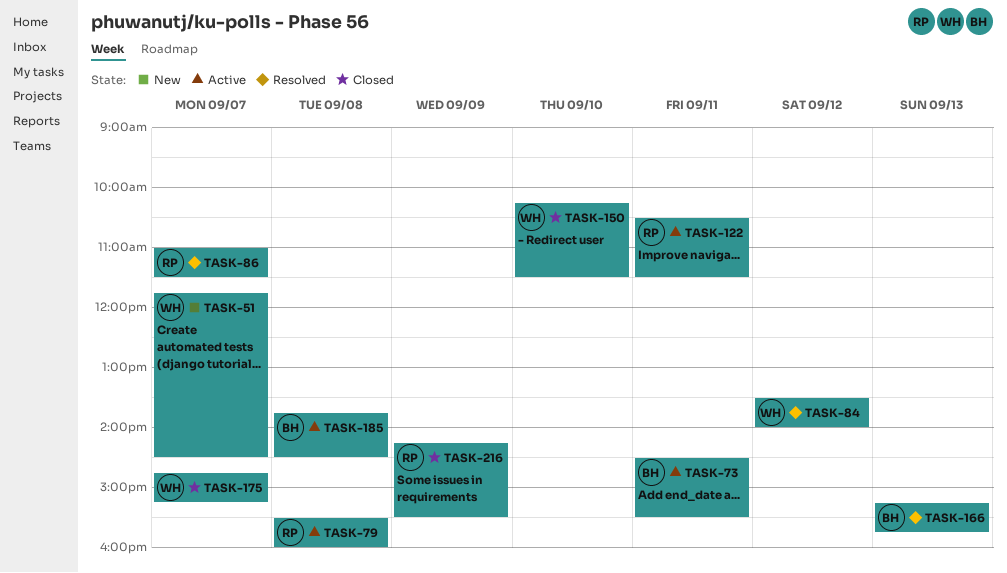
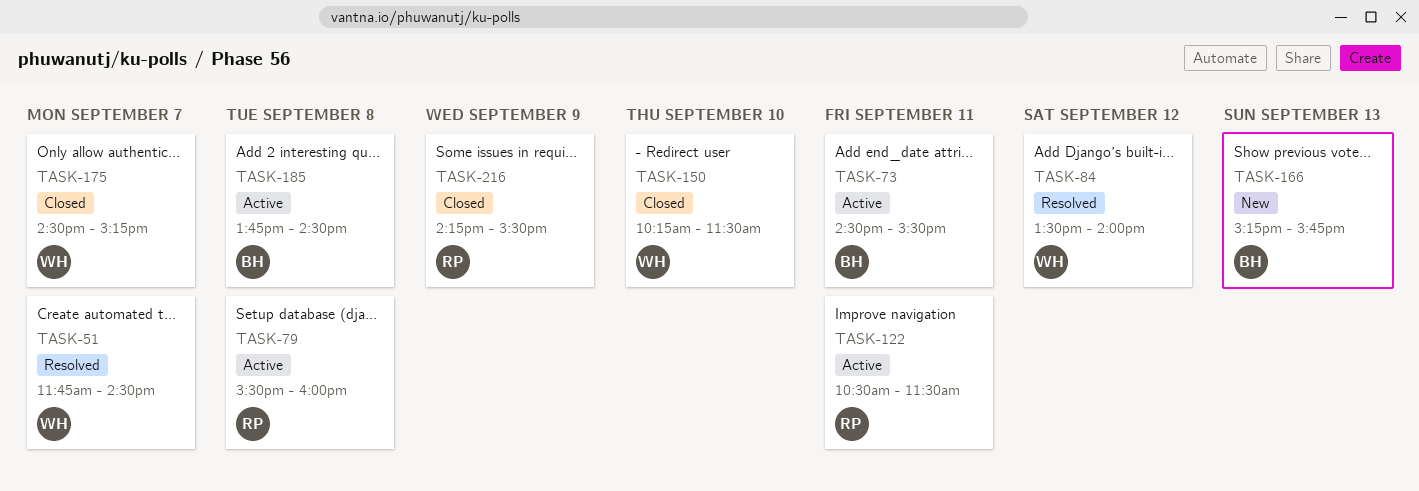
TASK-51, status: New -> Resolved
TASK-86: present -> none
TASK-166, status: Resolved -> New
TASK-175, begins: 14:45 -> 14:30

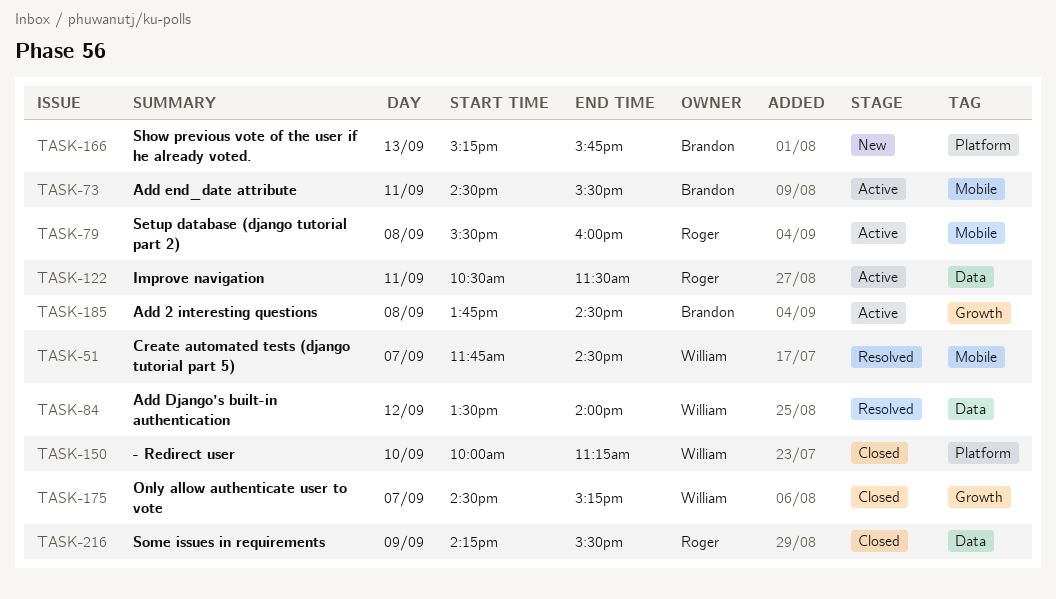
TASK-150, begins: 10:15 -> 10:00
TASK-150, ends: 11:30 -> 11:15

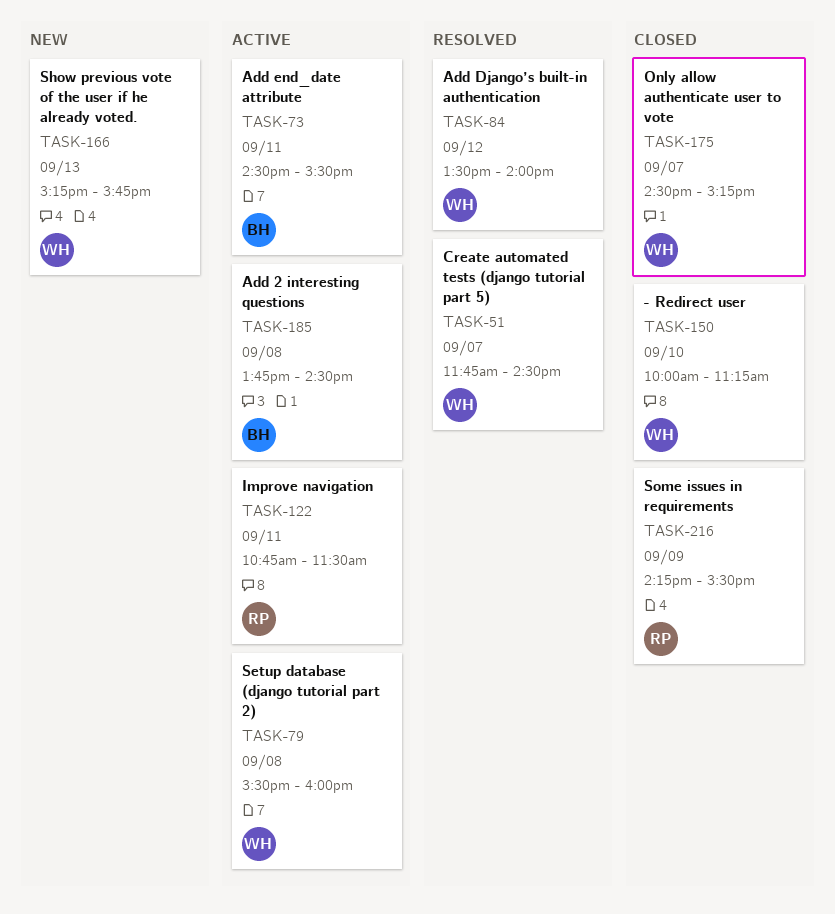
TASK-79, owner: Roger -> William
TASK-122, begins: 10:30 -> 10:45
TASK-166, owner: Brandon -> William

